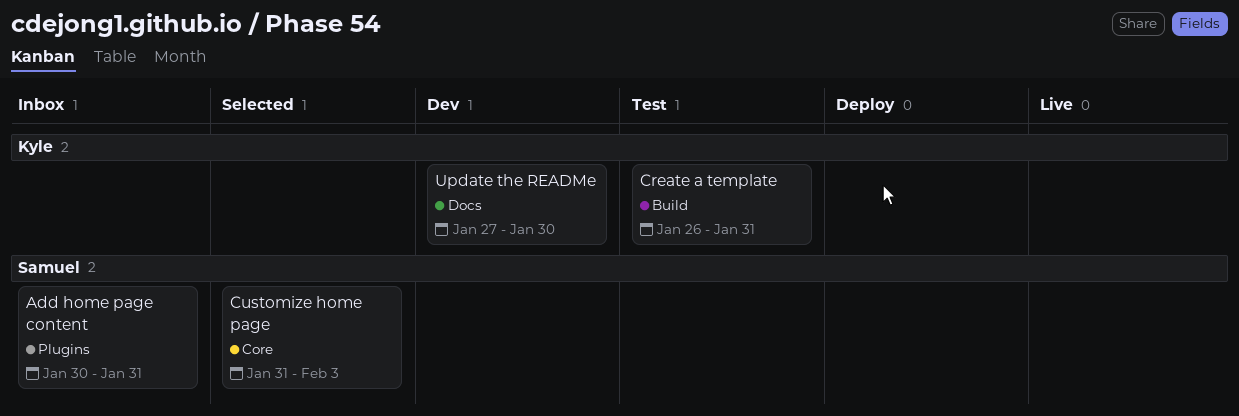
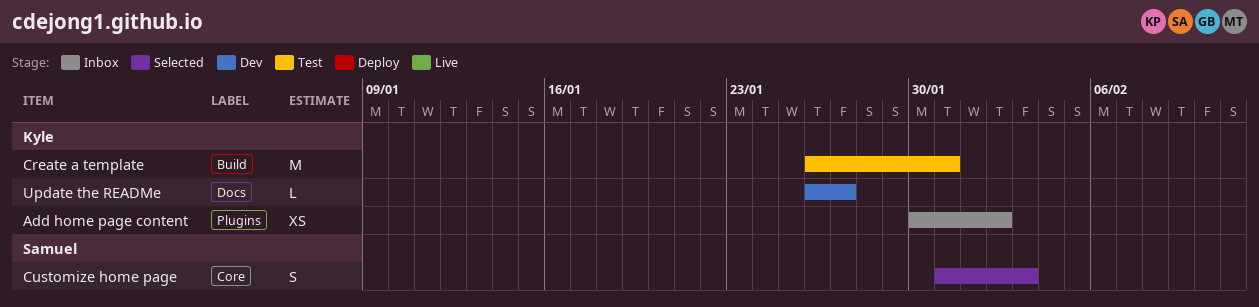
Add home page content, owner: Samuel -> Kyle
Add home page content, due: Jan 31 -> Feb 2
Update the READMe, start: Jan 27 -> Jan 26
Update the READMe, due: Jan 30 -> Jan 27

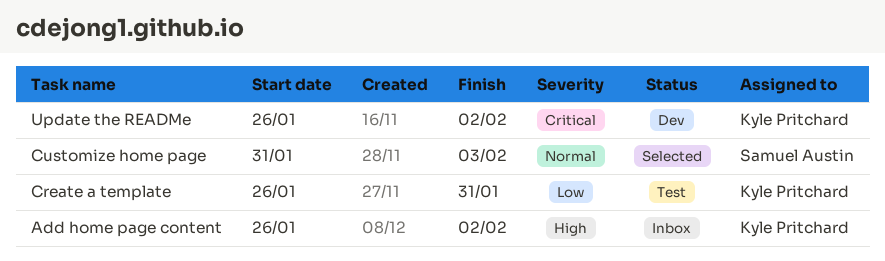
Add home page content, start: Jan 30 -> Jan 26
Update the READMe, due: Jan 27 -> Feb 2

